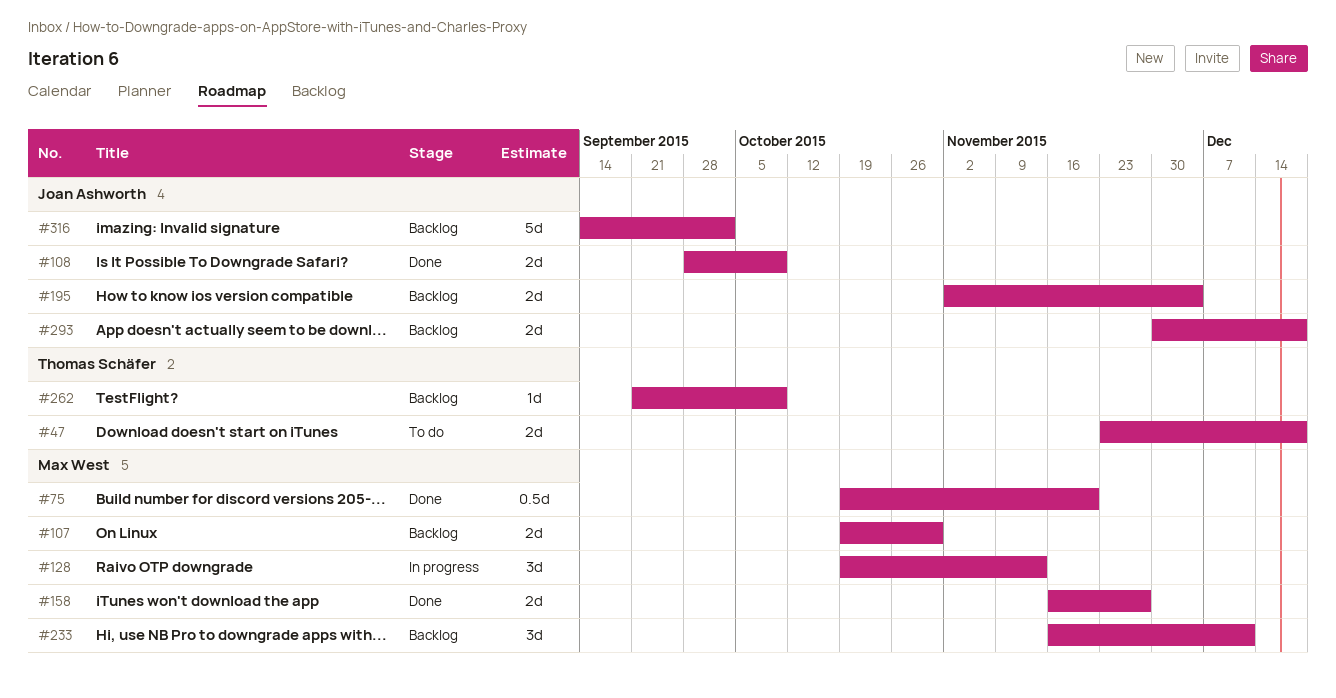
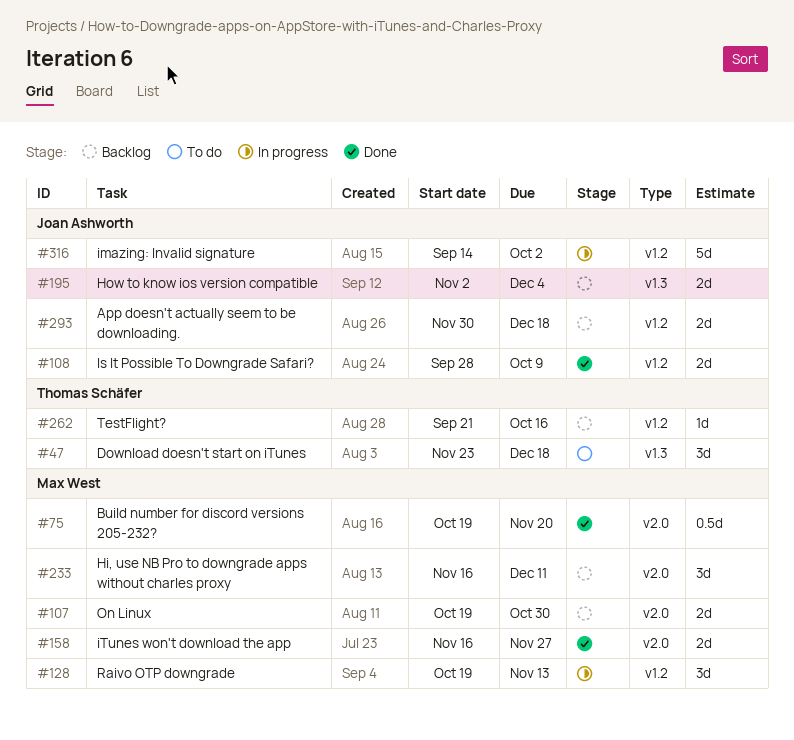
#47, estimate: 2d -> 3d
#262, due: Oct 9 -> Oct 16
#316, status: Backlog -> In progress

